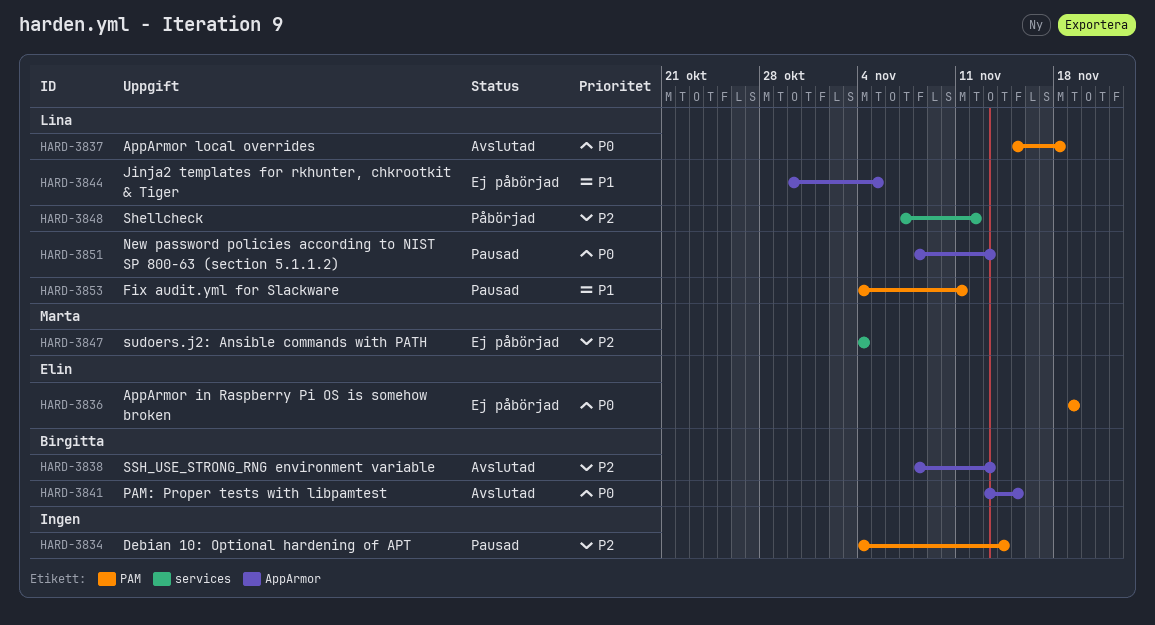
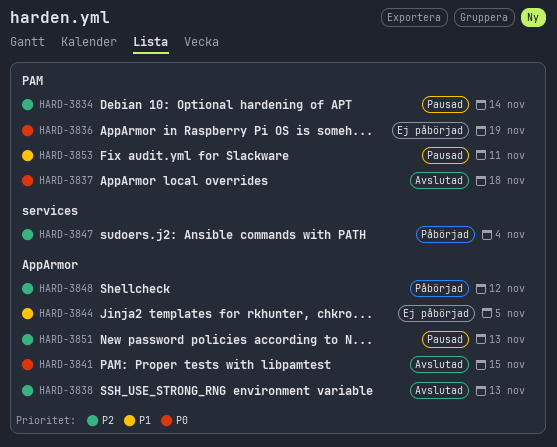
HARD-3847, status: Ej påbörjad -> Påbörjad
HARD-3848, label: services -> AppArmor
HARD-3851, priority: P0 -> P2

